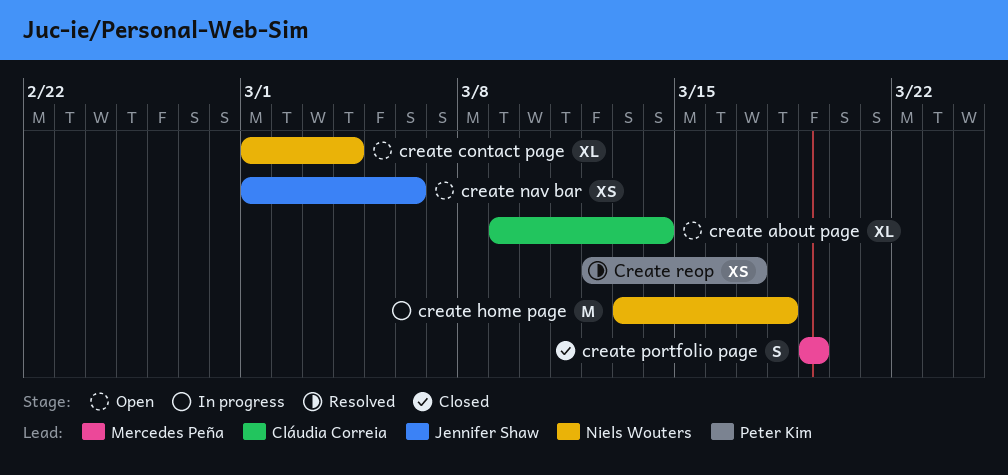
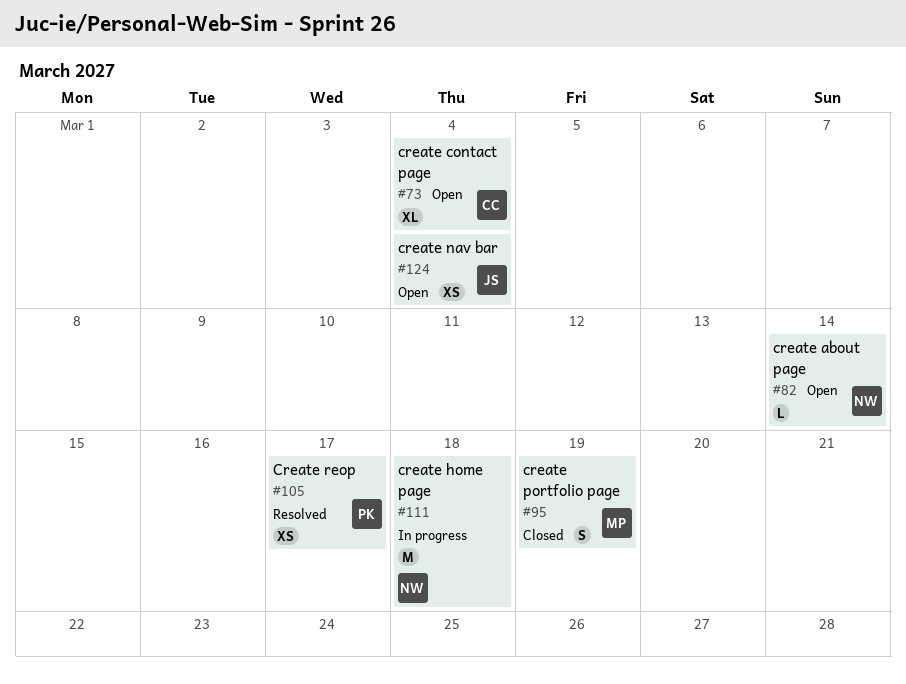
create about page, owner: Cláudia Correia -> Niels Wouters
create about page, estimate: XL -> L
create contact page, owner: Niels Wouters -> Cláudia Correia
create nav bar, due: Mar 6 -> Mar 4

